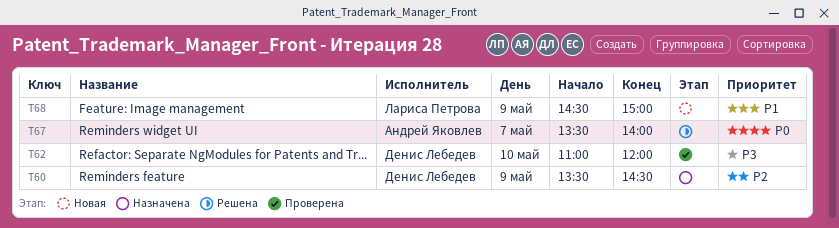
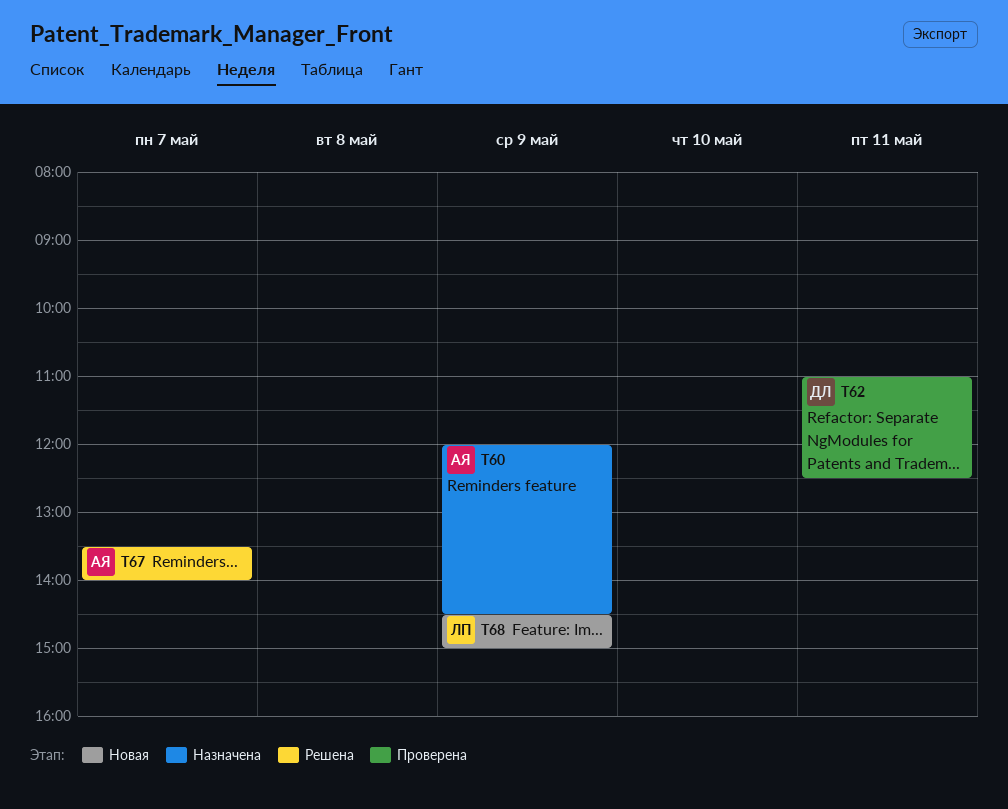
T60, owner: Денис Лебедев -> Андрей Яковлев
T60, begins: 13:30 -> 12:00
T62, day: May 10 -> May 11
T62, ends: 12:00 -> 12:30

